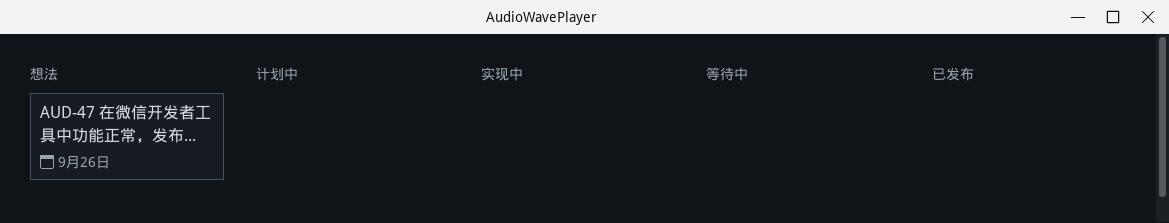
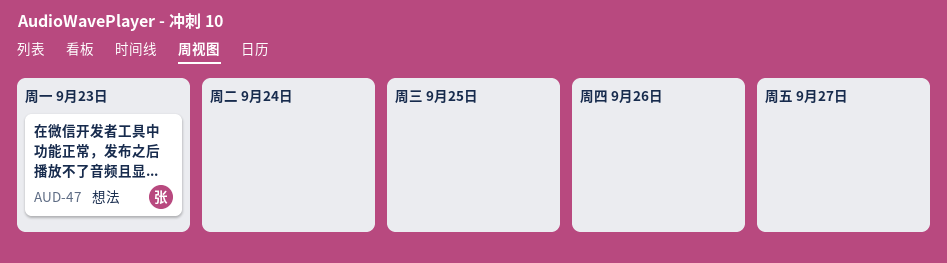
AUD-47, due: Sep 26 -> Sep 23

